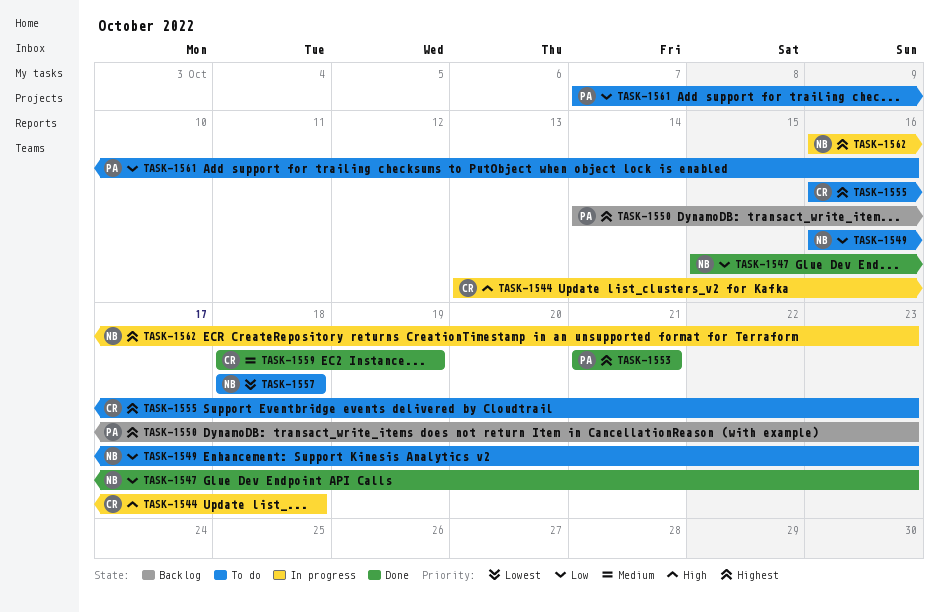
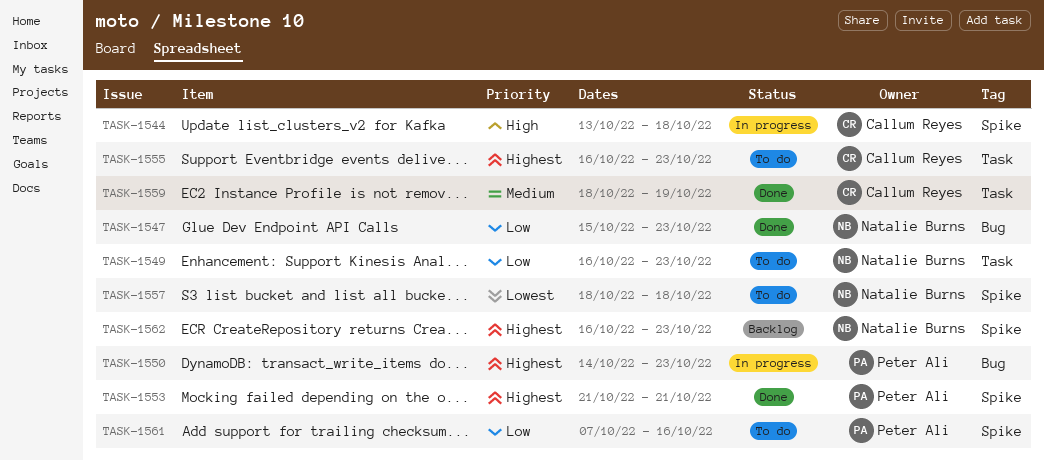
TASK-1550, status: Backlog -> In progress
TASK-1562, status: In progress -> Backlog

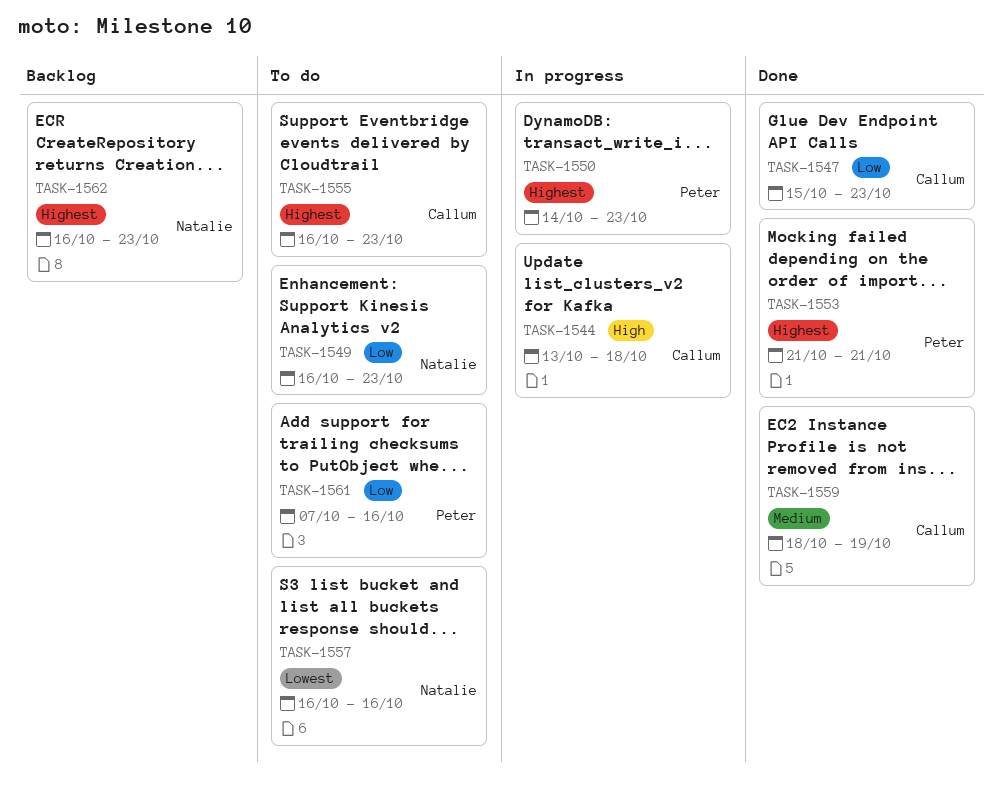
TASK-1547, owner: Natalie Burns -> Callum Reyes
TASK-1557, start: Oct 18 -> Oct 16
TASK-1557, due: Oct 18 -> Oct 16

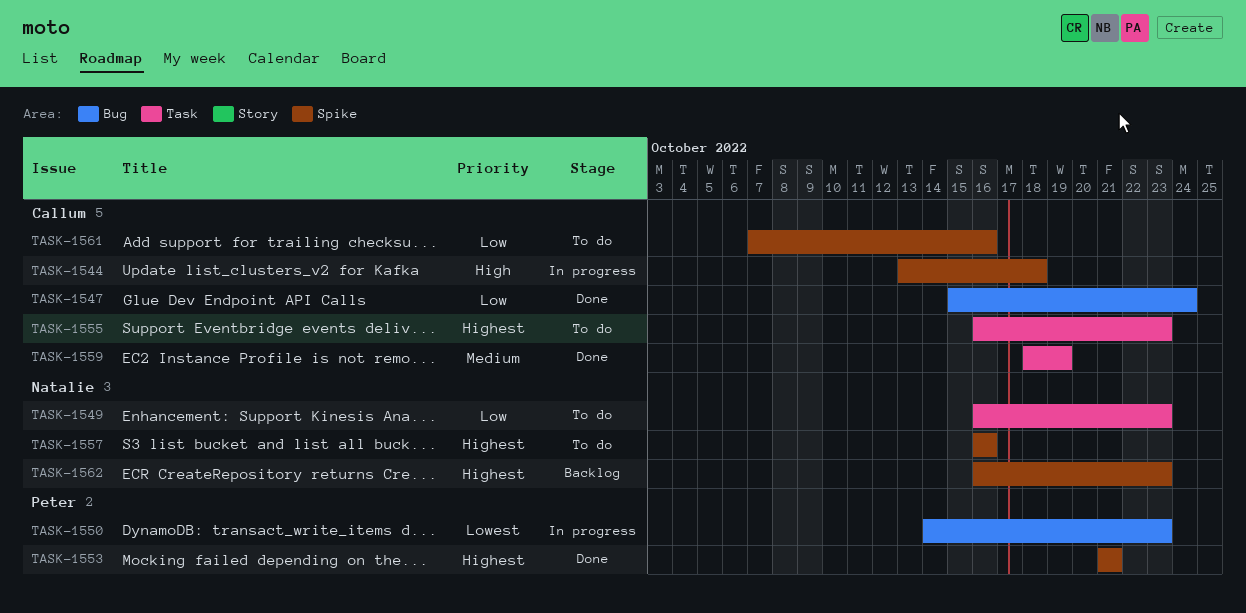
TASK-1547, due: Oct 23 -> Oct 24
TASK-1550, priority: Highest -> Lowest
TASK-1557, priority: Lowest -> Highest
TASK-1561, owner: Peter -> Callum

